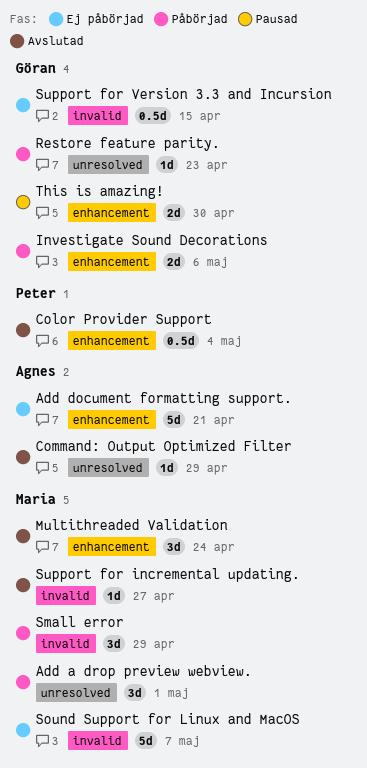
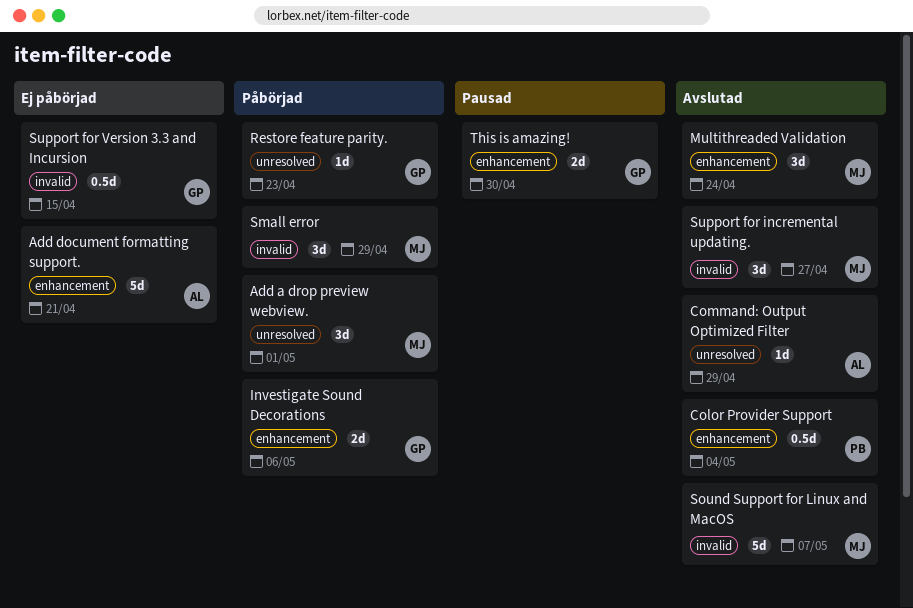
Sound Support for Linux and MacOS, status: Ej påbörjad -> Avslutad
Support for incremental updating., estimate: 1d -> 3d

